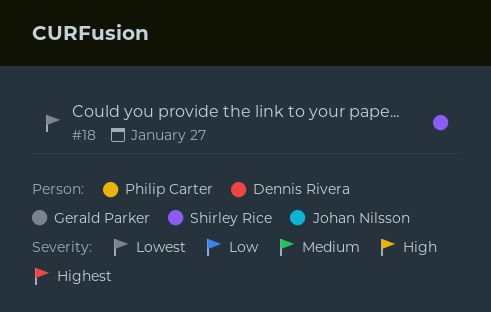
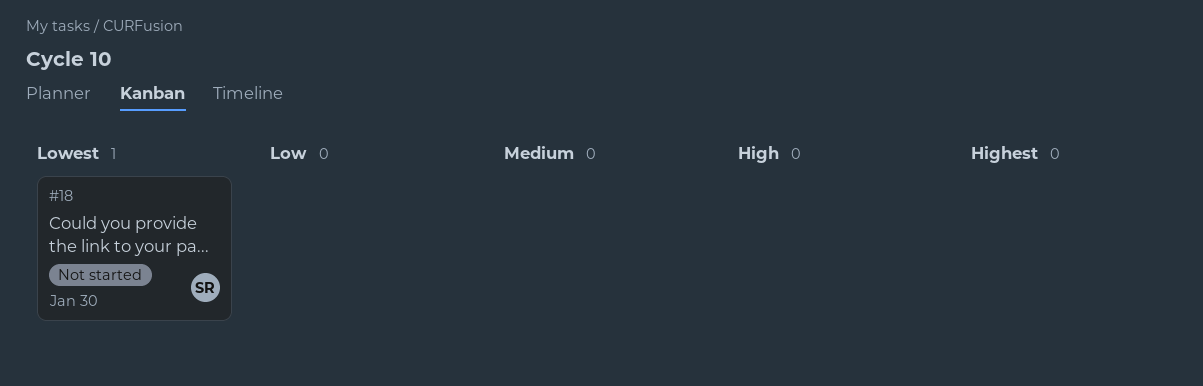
#18, due: Jan 27 -> Jan 30

